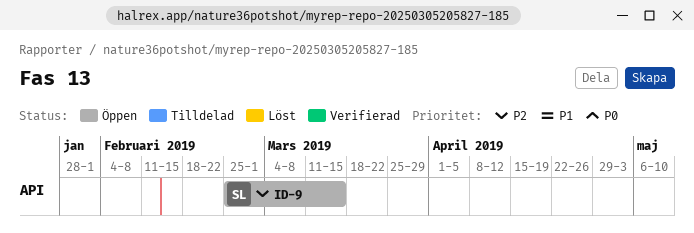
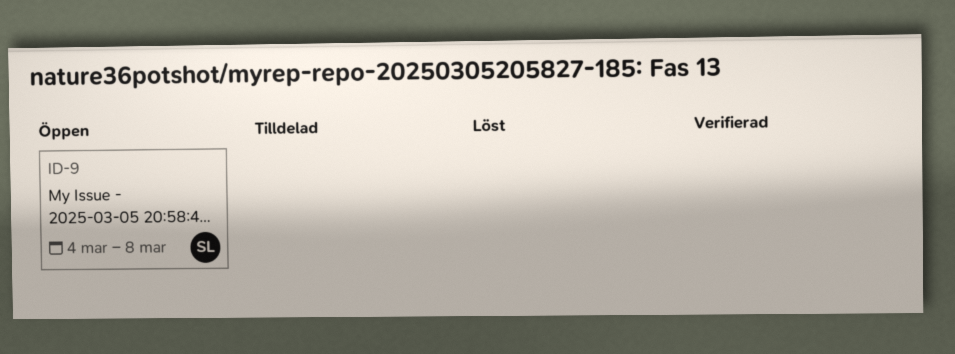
ID-9, start: Feb 25 -> Mar 4
ID-9, due: Mar 15 -> Mar 8

